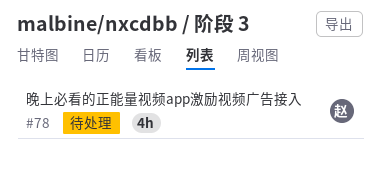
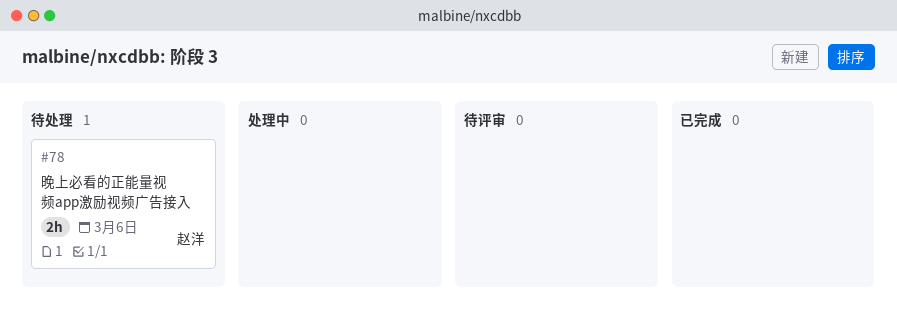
#78, estimate: 4h -> 2h

